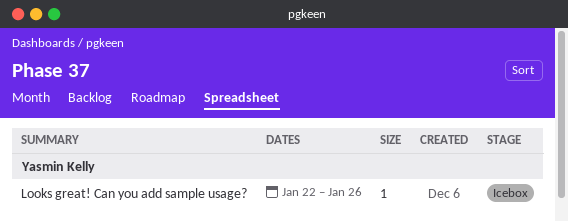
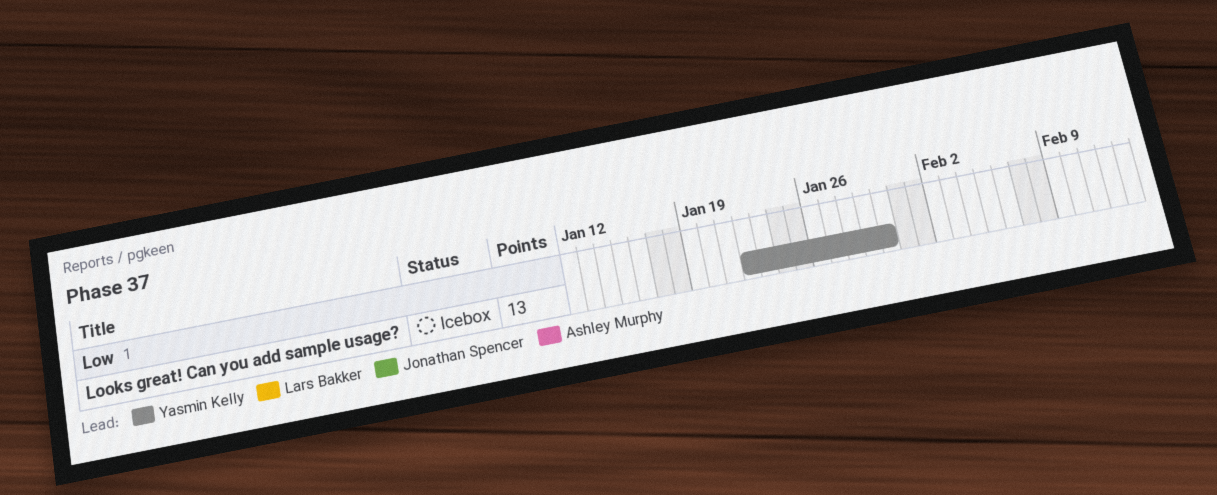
Looks great! Can you add sample usage?, estimate: 1 -> 13
Looks great! Can you add sample usage?, due: Jan 26 -> Jan 30

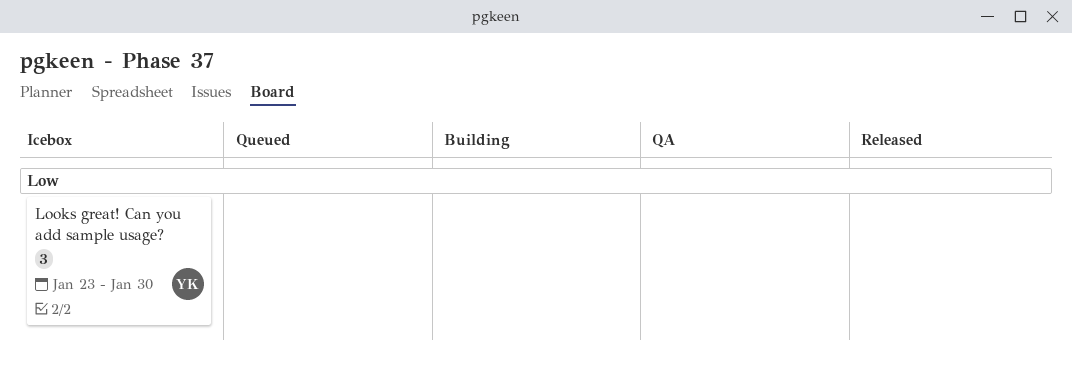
Looks great! Can you add sample usage?, estimate: 13 -> 3
Looks great! Can you add sample usage?, start: Jan 22 -> Jan 23

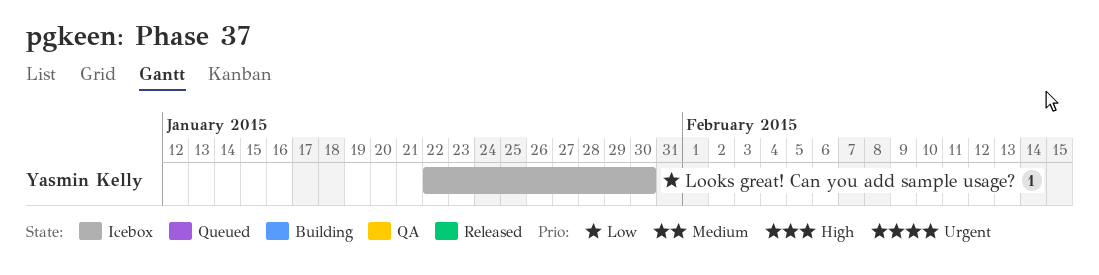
Looks great! Can you add sample usage?, estimate: 3 -> 1
Looks great! Can you add sample usage?, start: Jan 23 -> Jan 22

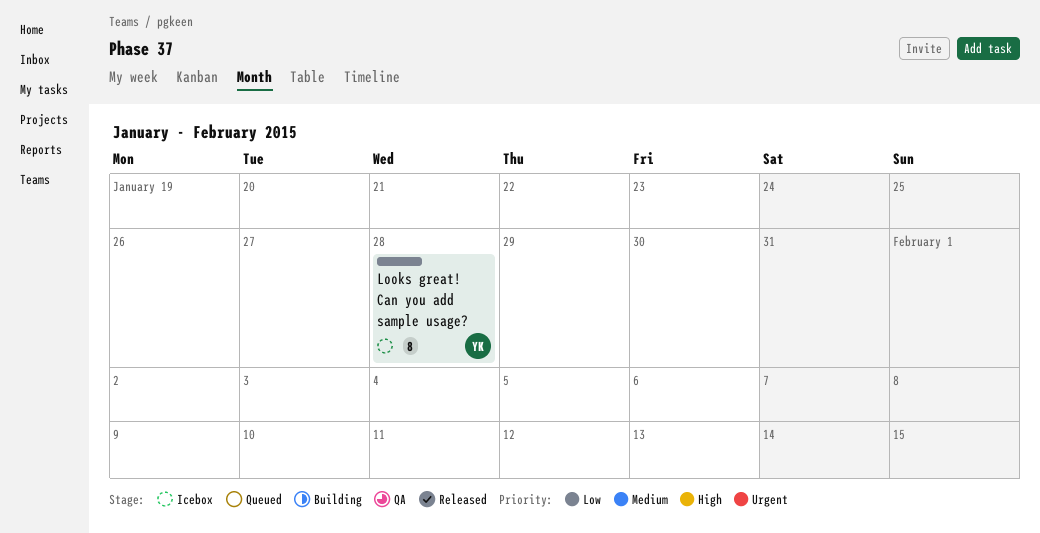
Looks great! Can you add sample usage?, estimate: 1 -> 8
Looks great! Can you add sample usage?, due: Jan 30 -> Jan 28

